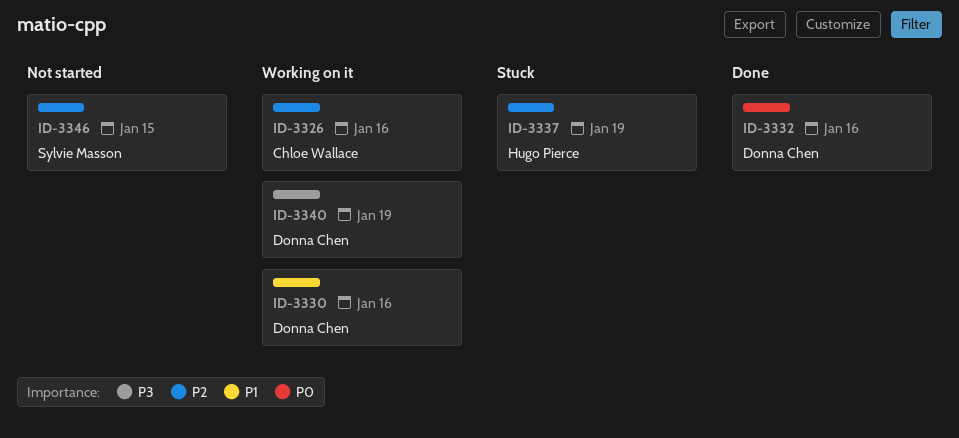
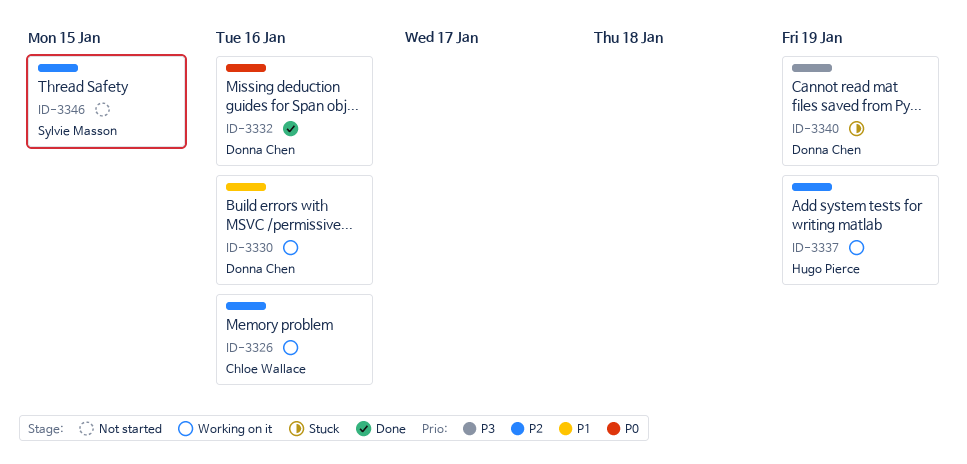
ID-3337, status: Stuck -> Working on it
ID-3340, status: Working on it -> Stuck

